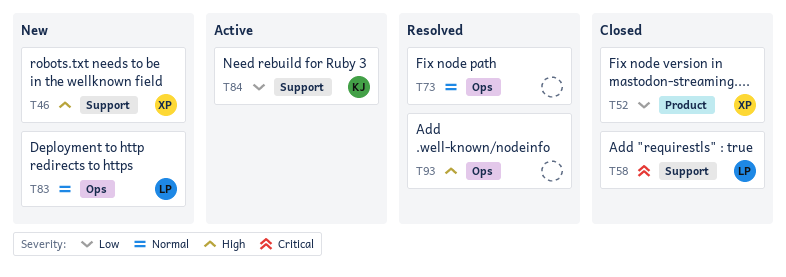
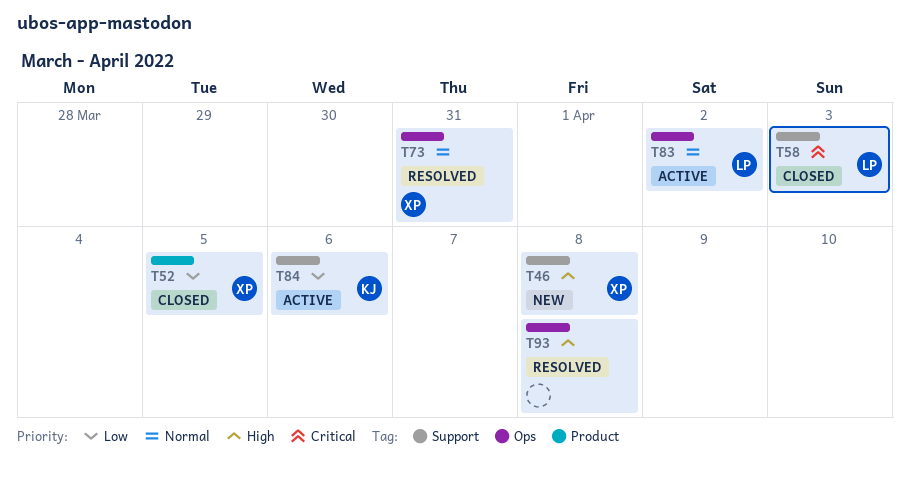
T73, owner: none -> XP
T83, status: New -> Active

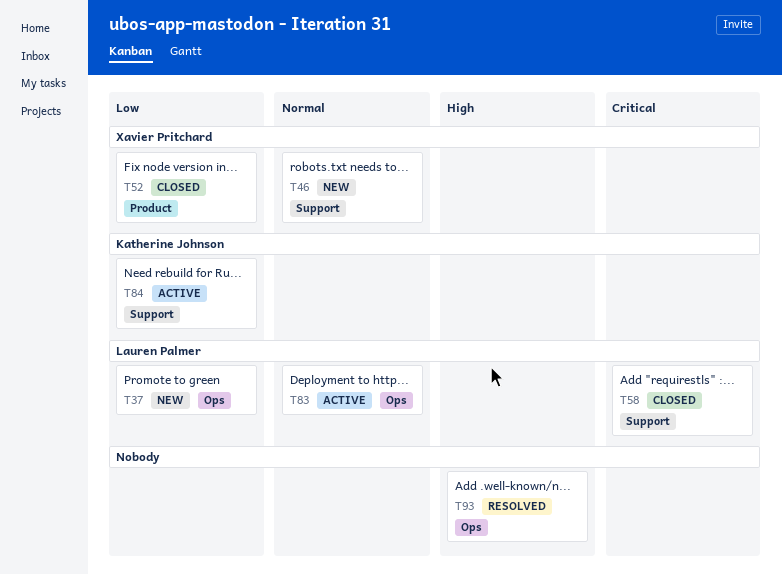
T37: none -> present
T46, priority: High -> Normal
T73: present -> none

